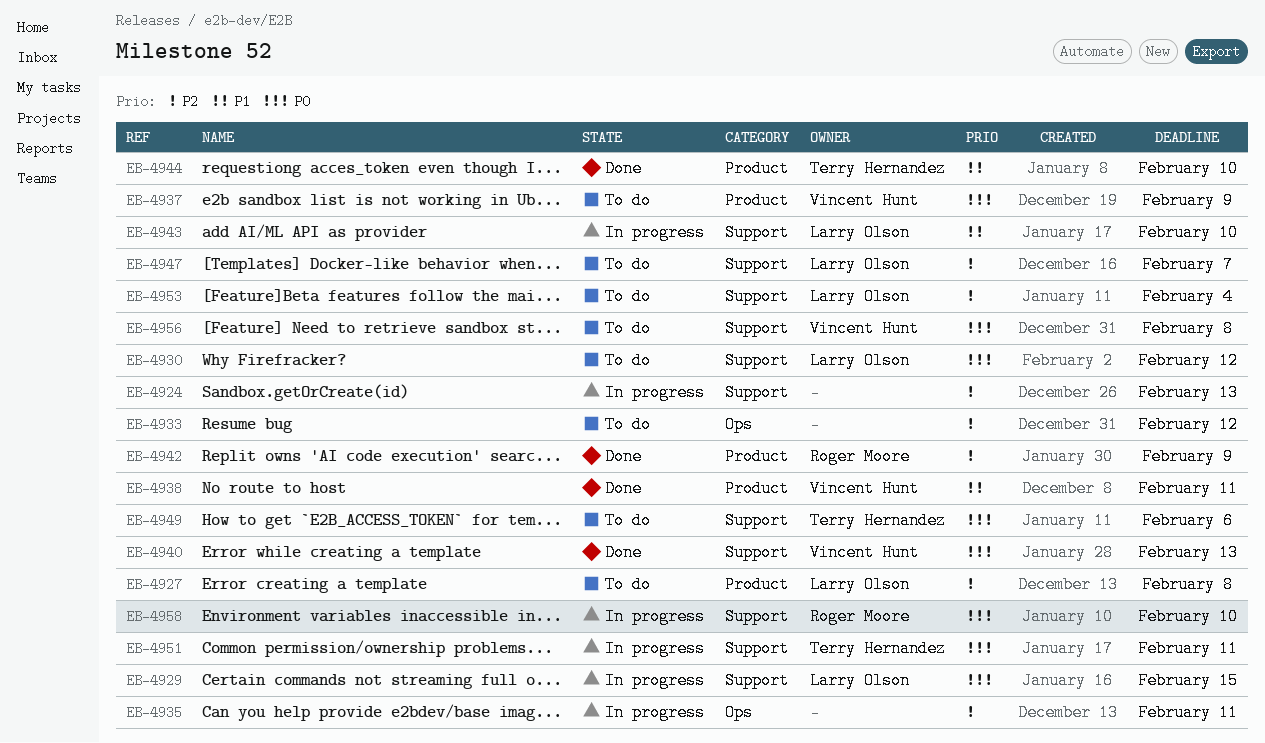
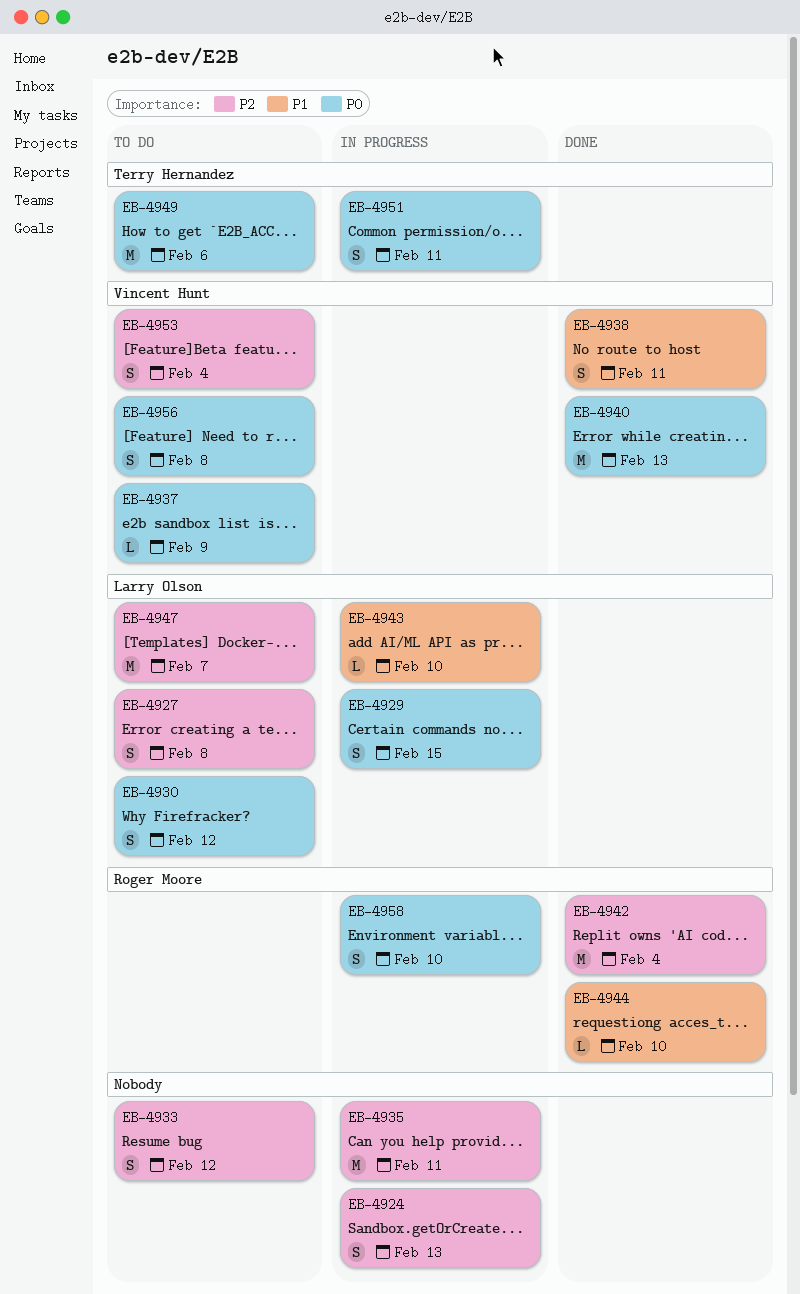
EB-4942, due: Feb 9 -> Feb 4
EB-4944, owner: Terry Hernandez -> Roger Moore
EB-4953, owner: Larry Olson -> Vincent Hunt

